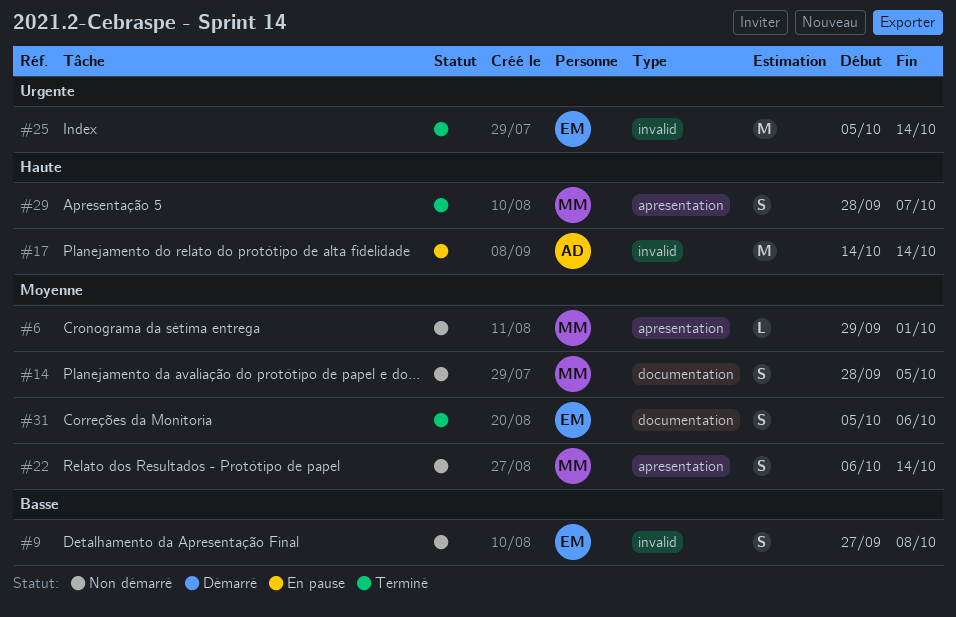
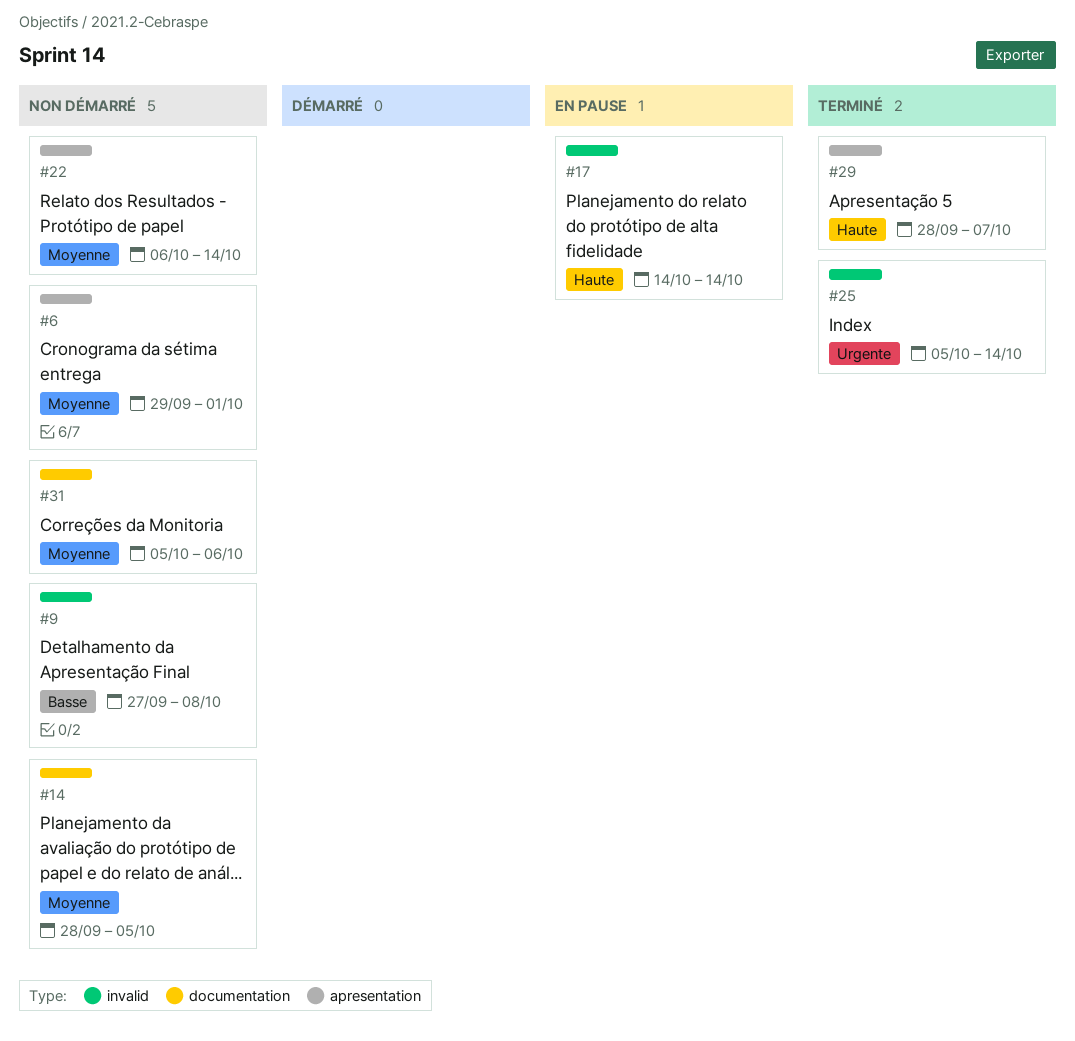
#31, status: Terminé -> Non démarré

